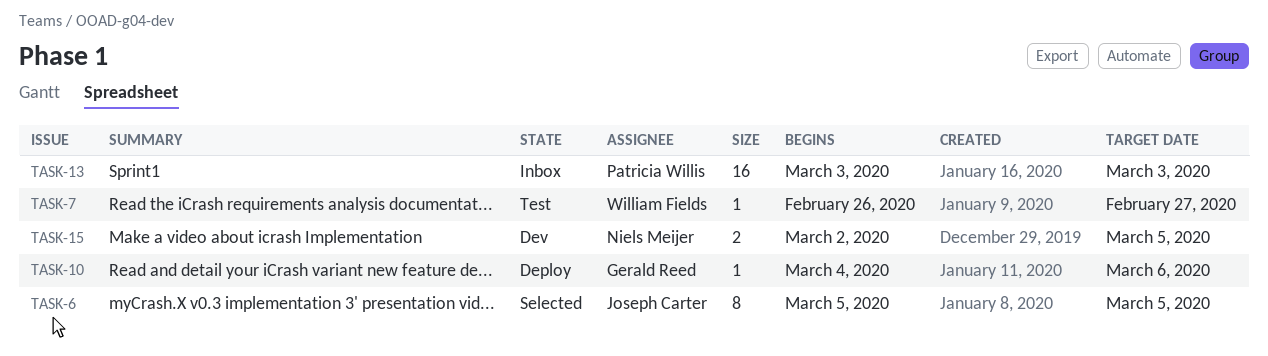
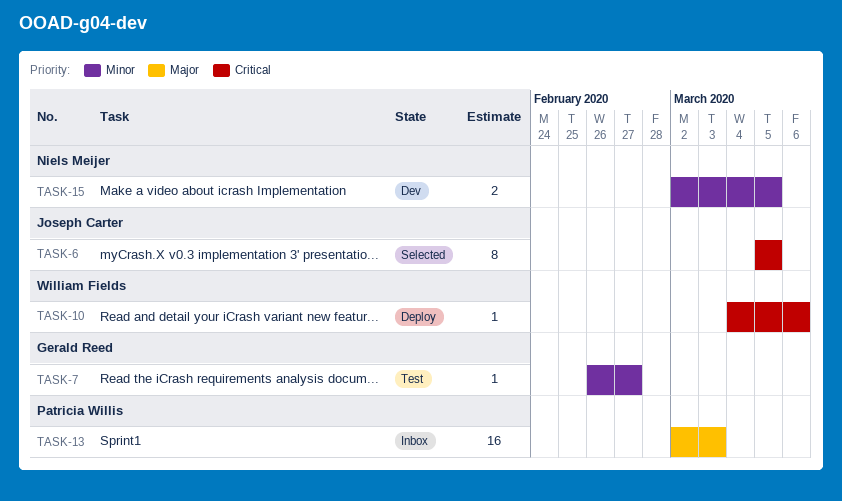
TASK-7, owner: William Fields -> Gerald Reed
TASK-10, owner: Gerald Reed -> William Fields
TASK-13, start: Mar 3 -> Mar 2

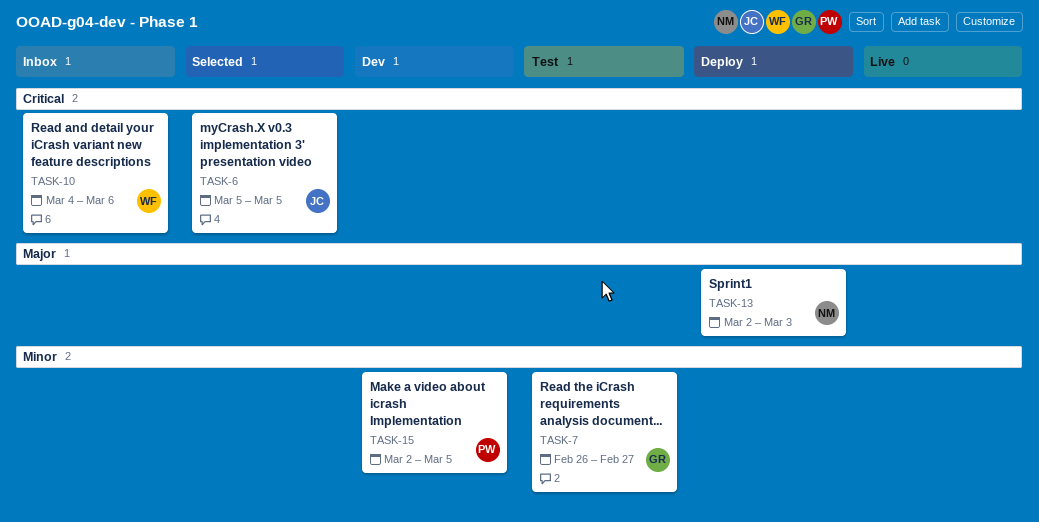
TASK-10, status: Deploy -> Inbox
TASK-13, status: Inbox -> Deploy
TASK-13, owner: Patricia Willis -> Niels Meijer
TASK-15, owner: Niels Meijer -> Patricia Willis

